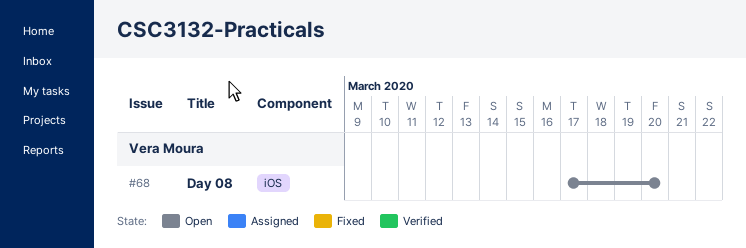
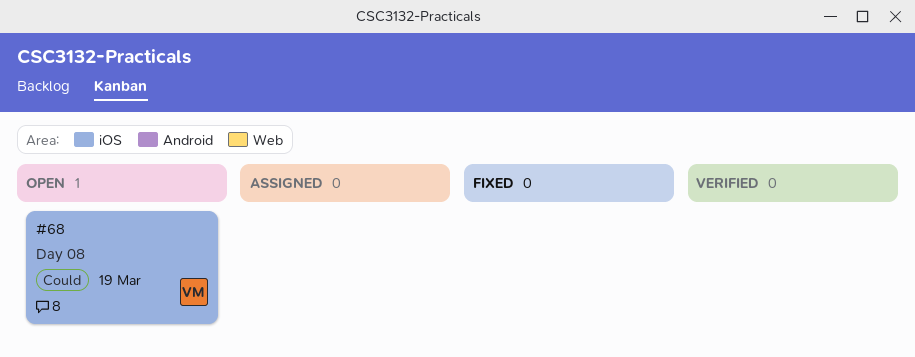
#68, due: Mar 20 -> Mar 19

